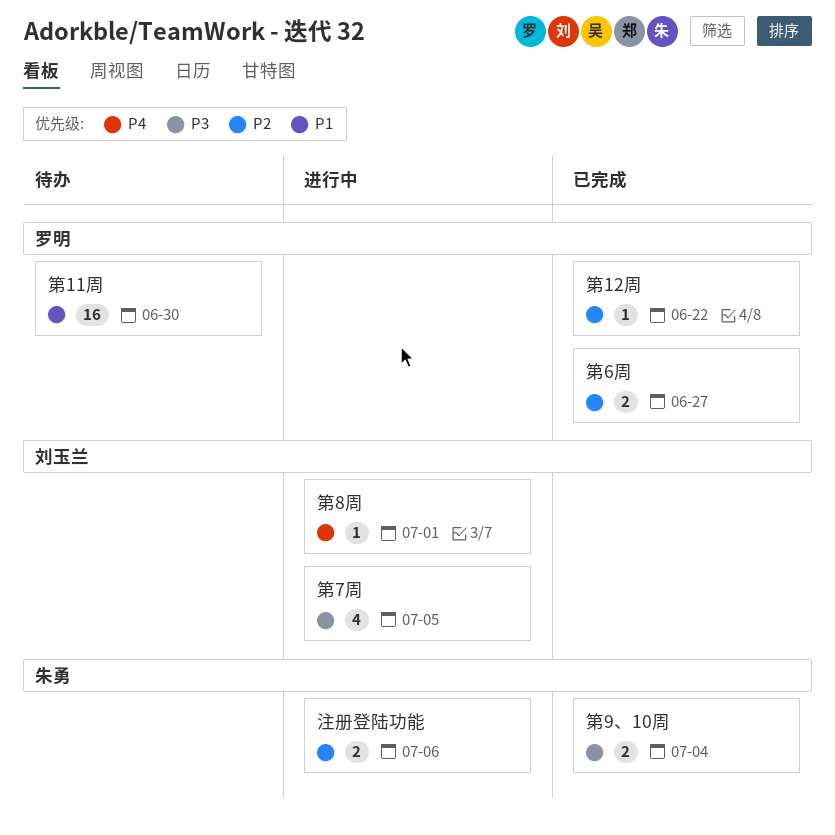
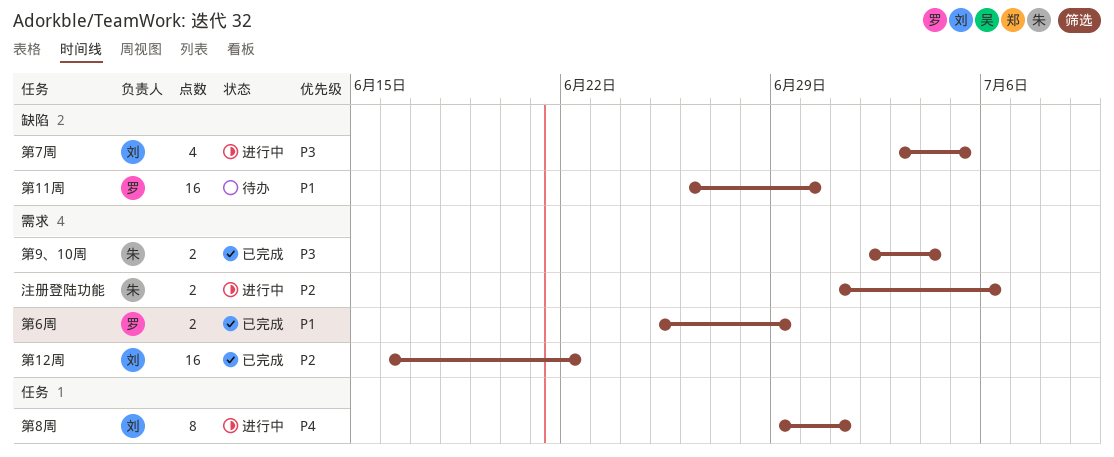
第12周, owner: 罗明 -> 刘玉兰
第12周, estimate: 1 -> 16
第6周, priority: P2 -> P1
第6周, due: Jun 27 -> Jun 29
第8周, estimate: 1 -> 8

